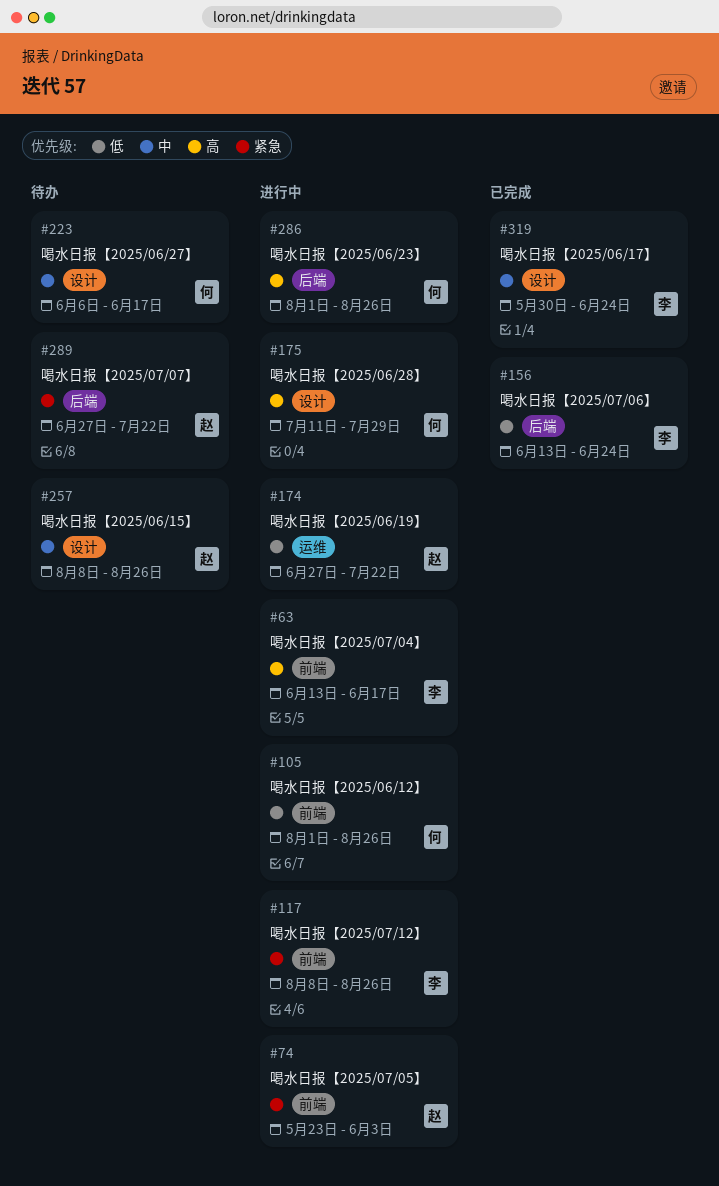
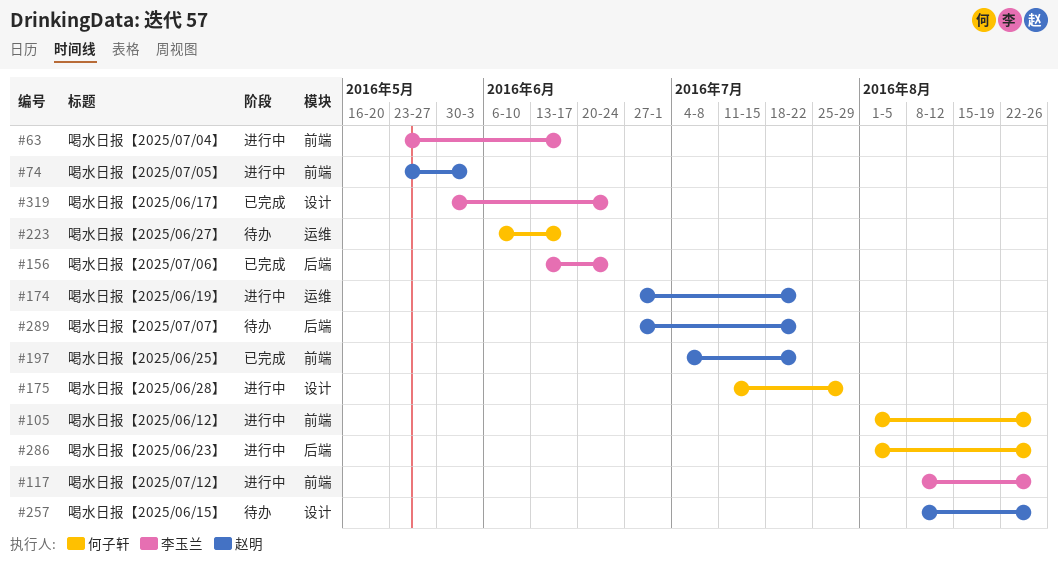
#63, start: Jun 13 -> May 23
#197: none -> present
#223, label: 设计 -> 运维

